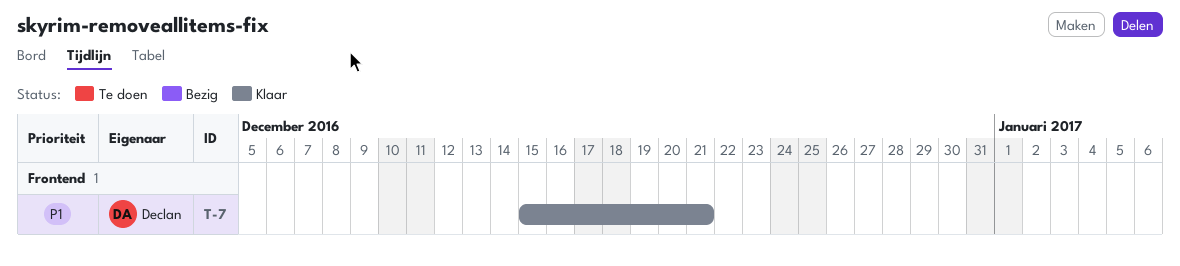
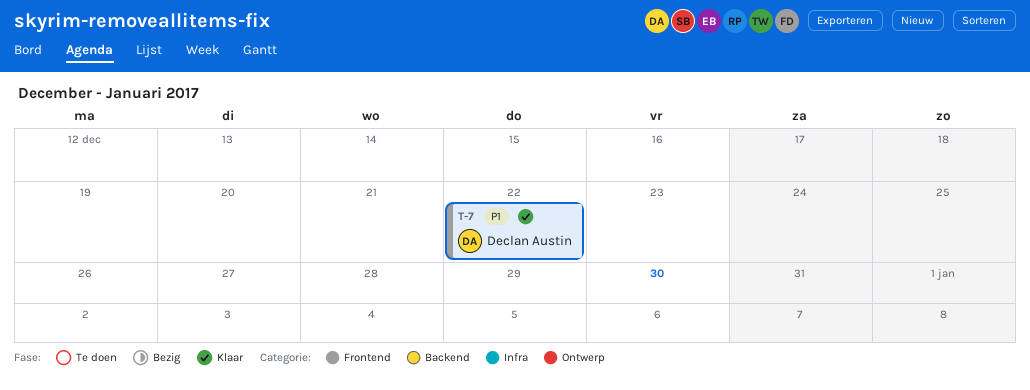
T-7, due: Dec 21 -> Dec 22

